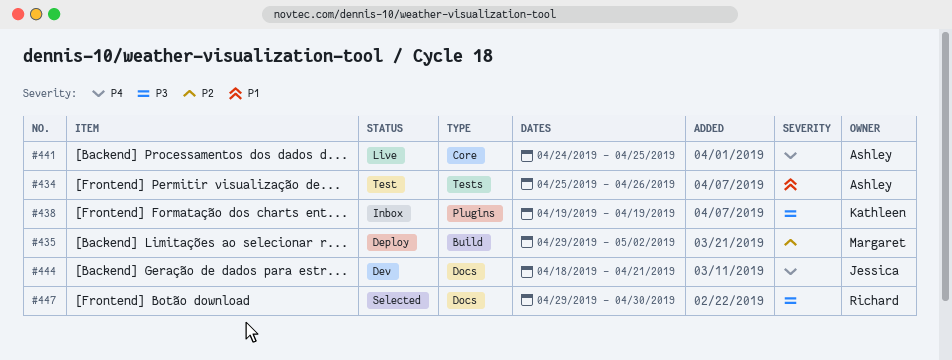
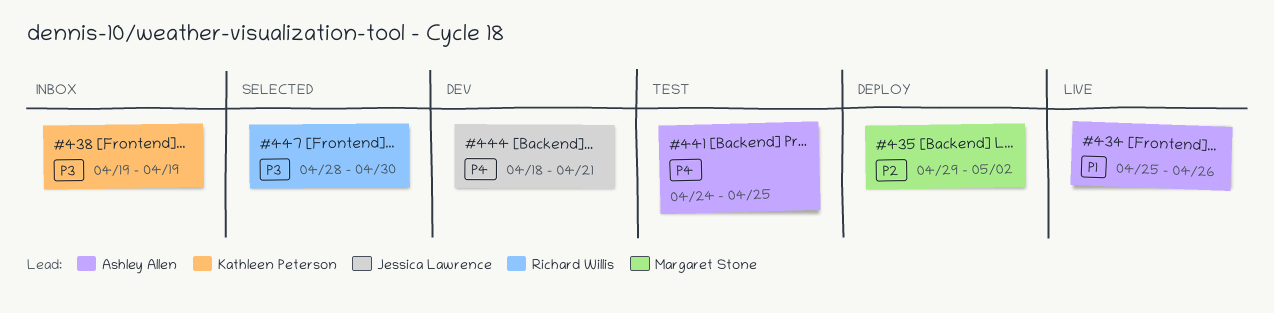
#434, status: Test -> Live
#441, status: Live -> Test
#447, start: Apr 29 -> Apr 28

